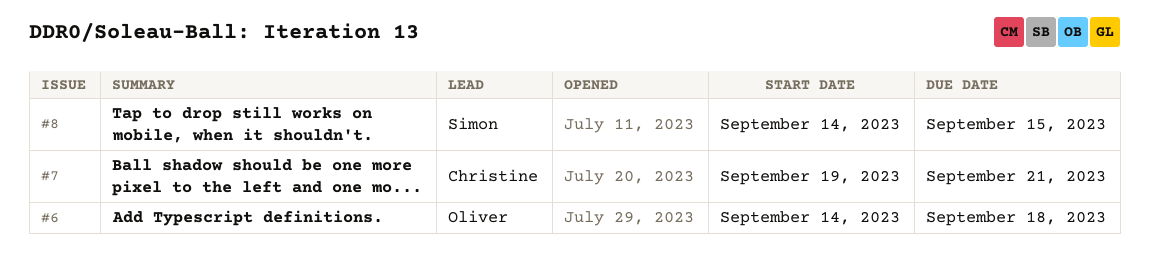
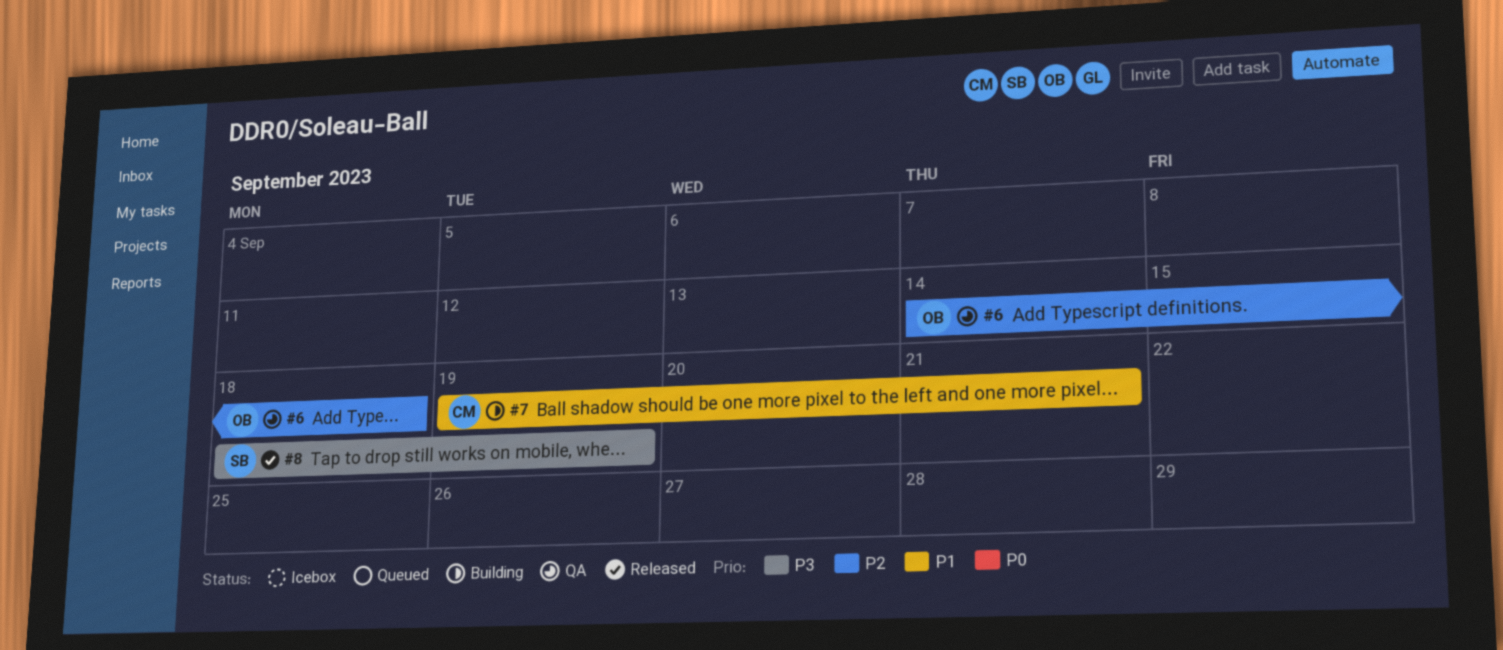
#8, start: Sep 14 -> Sep 18
#8, due: Sep 15 -> Sep 19

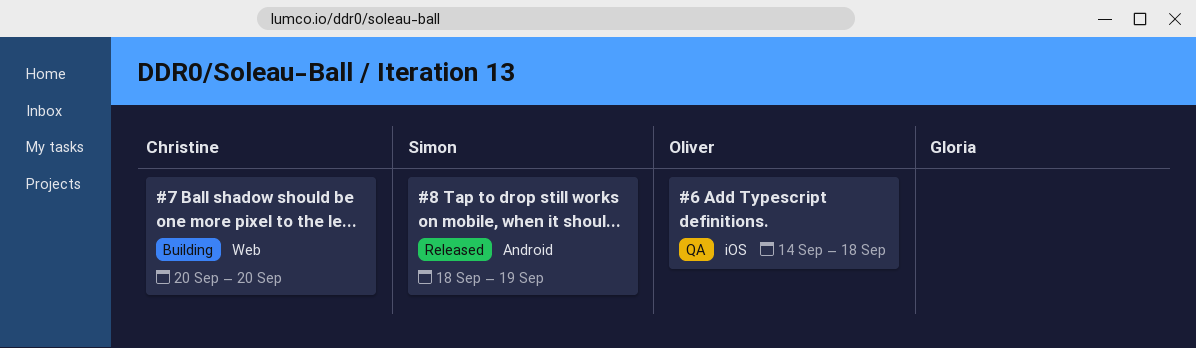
#7, start: Sep 19 -> Sep 20
#7, due: Sep 21 -> Sep 20

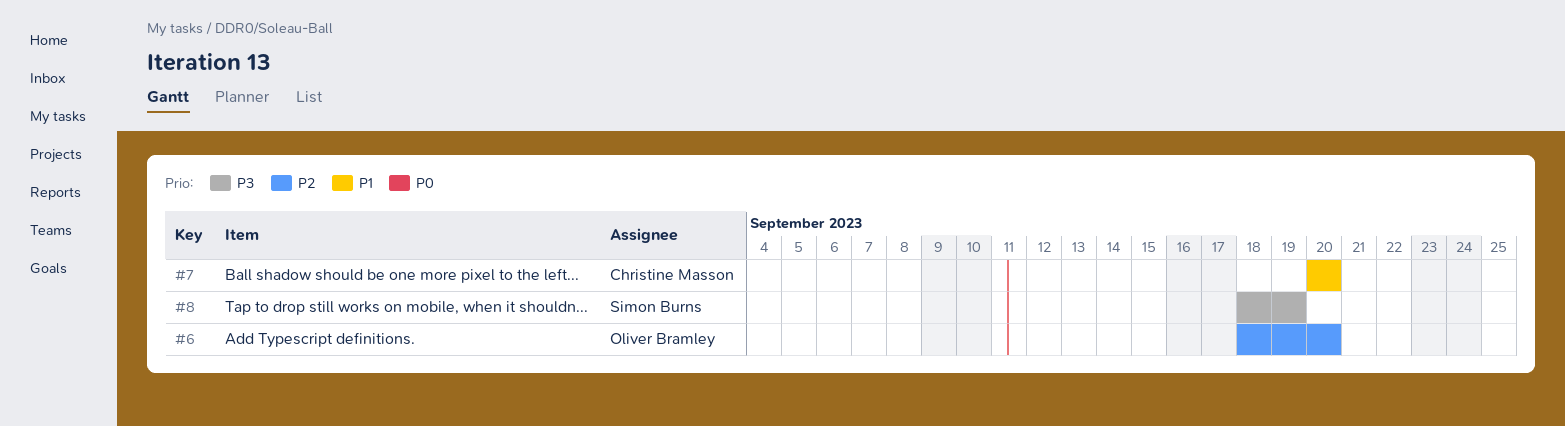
#6, start: Sep 14 -> Sep 18
#6, due: Sep 18 -> Sep 20

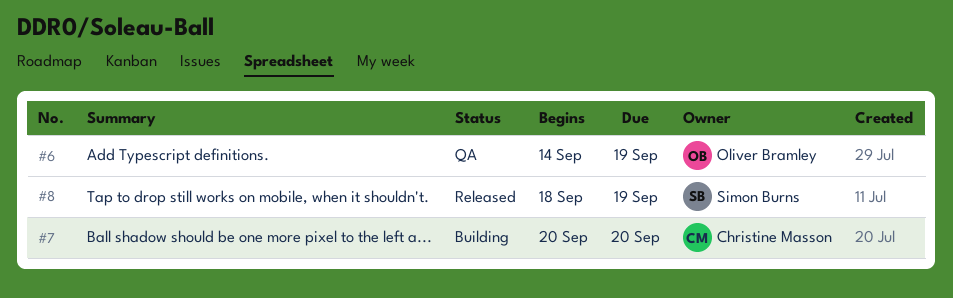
#6, start: Sep 18 -> Sep 14
#6, due: Sep 20 -> Sep 19

